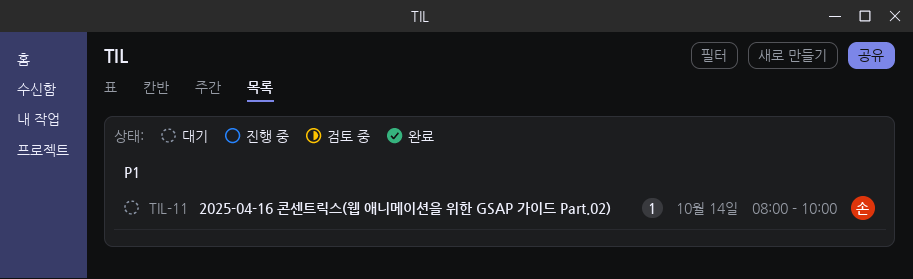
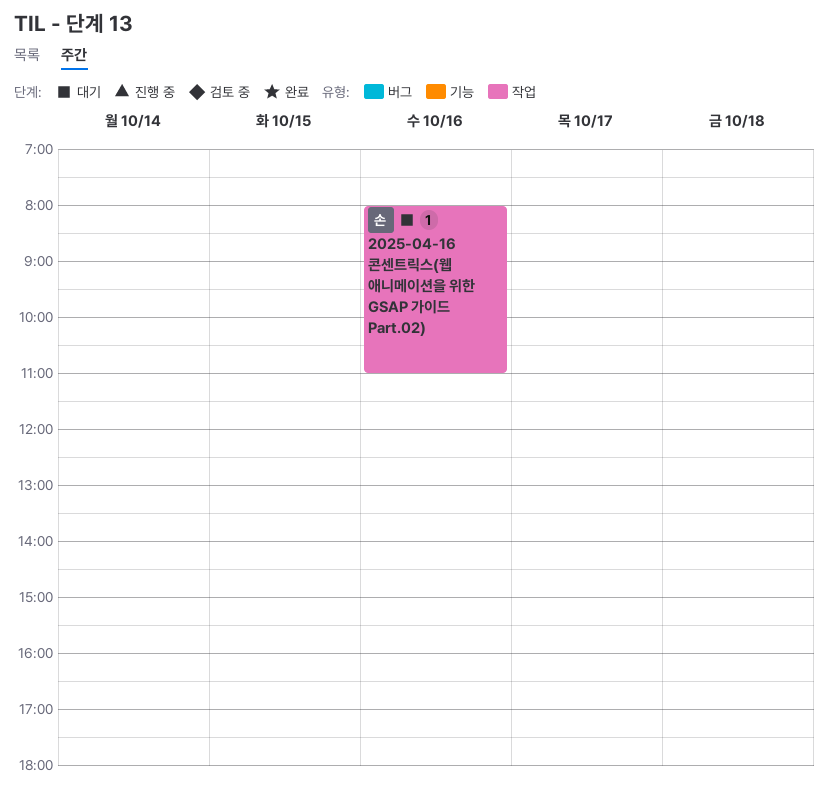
2025-04-16 콘센트릭스(웹 애니메이션을 위한 GSAP 가이드 Part.02), day: Oct 14 -> Oct 16
2025-04-16 콘센트릭스(웹 애니메이션을 위한 GSAP 가이드 Part.02), ends: 10:00 -> 11:00

